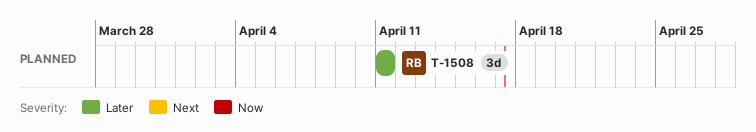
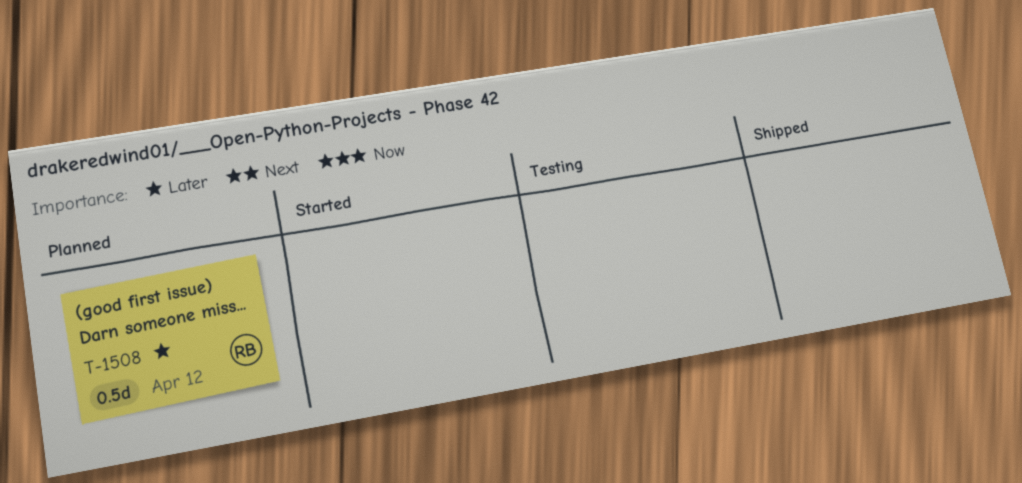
T-1508, estimate: 3d -> 0.5d
T-1508, due: Apr 11 -> Apr 12

